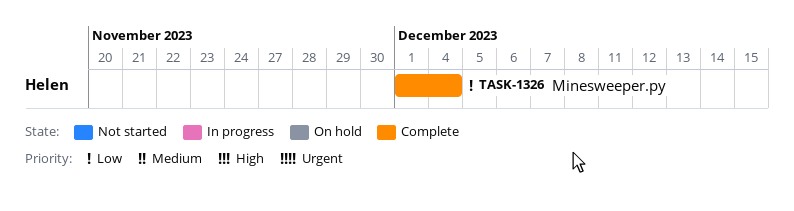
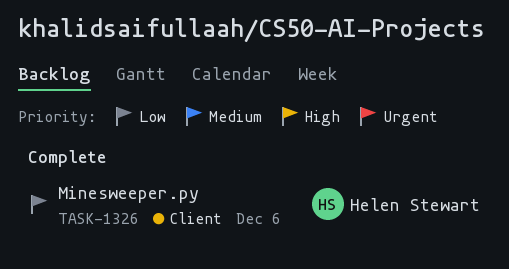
TASK-1326, due: Dec 4 -> Dec 6

